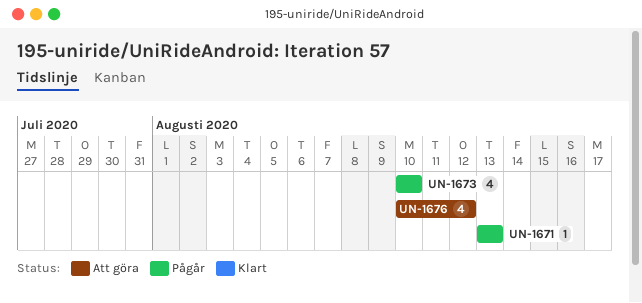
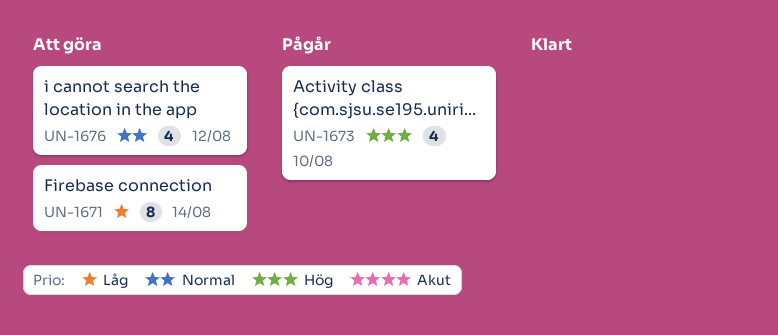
UN-1671, status: Pågår -> Att göra
UN-1671, estimate: 1 -> 8
UN-1671, due: Aug 13 -> Aug 14

